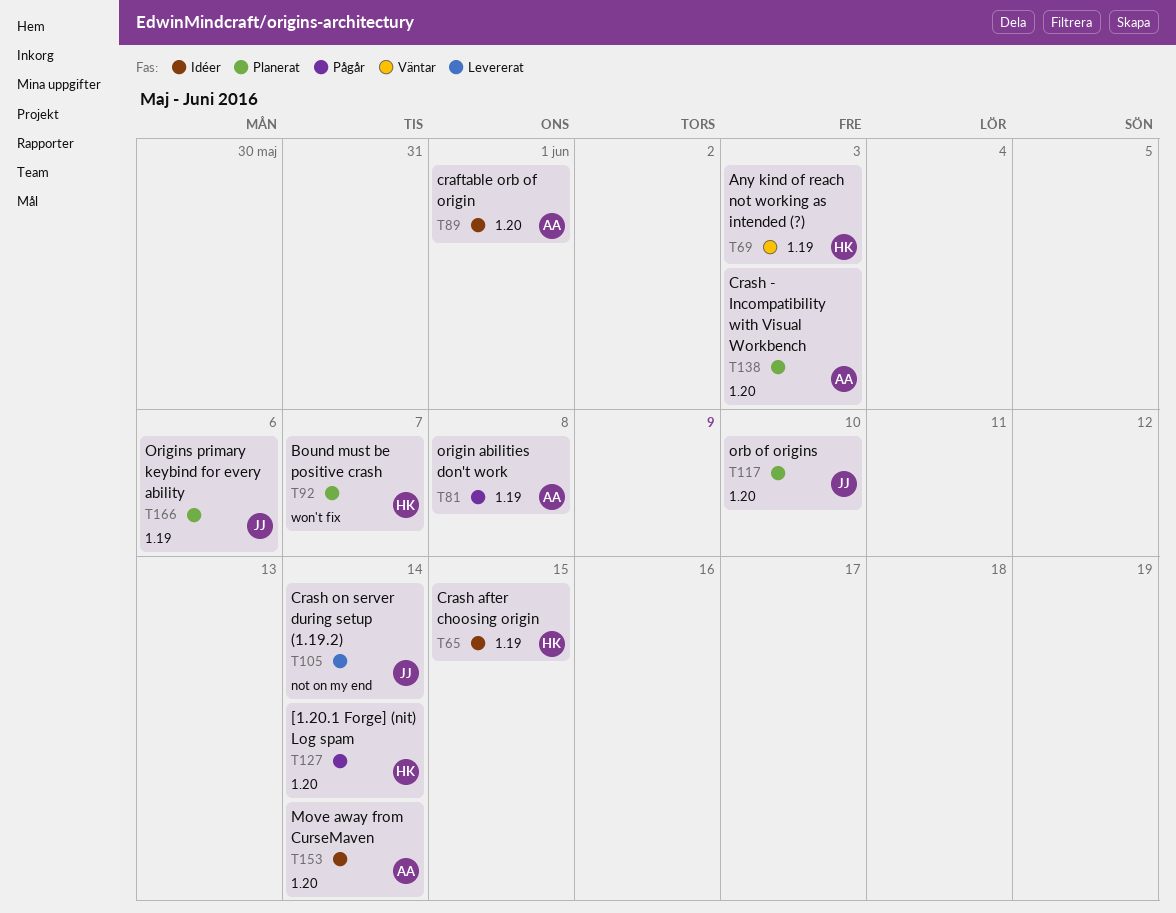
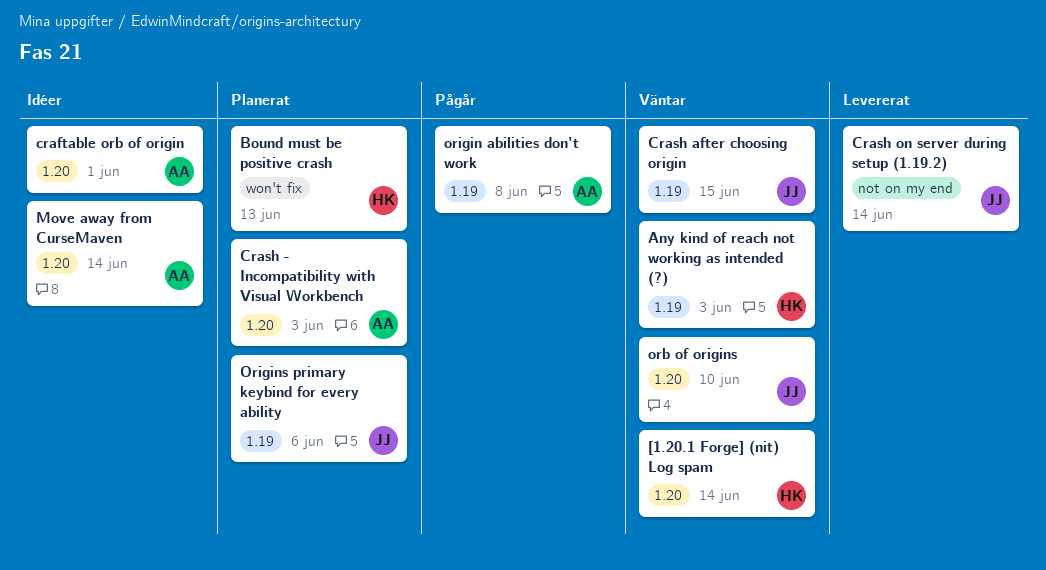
[1.20.1 Forge] (nit) Log spam, status: Pågår -> Väntar
Bound must be positive crash, due: Jun 7 -> Jun 13
Crash after choosing origin, status: Idéer -> Väntar
Crash after choosing origin, owner: HK -> JJ
orb of origins, status: Planerat -> Väntar

